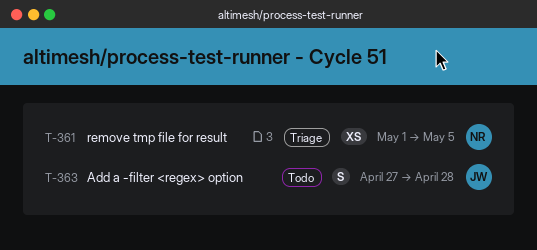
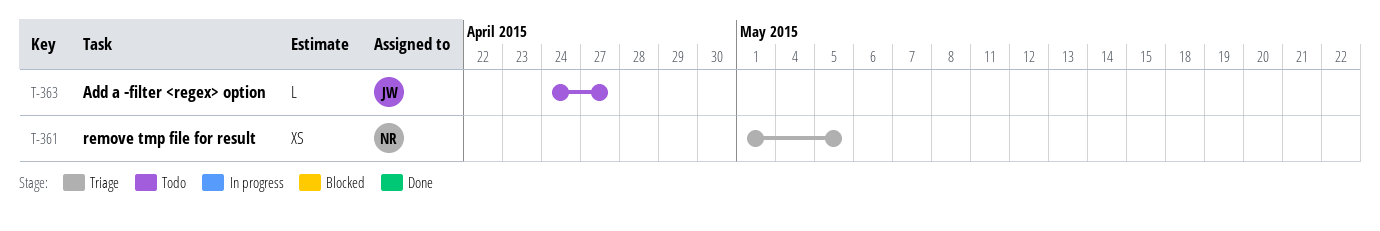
T-363, estimate: S -> L
T-363, start: Apr 27 -> Apr 24
T-363, due: Apr 28 -> Apr 27

